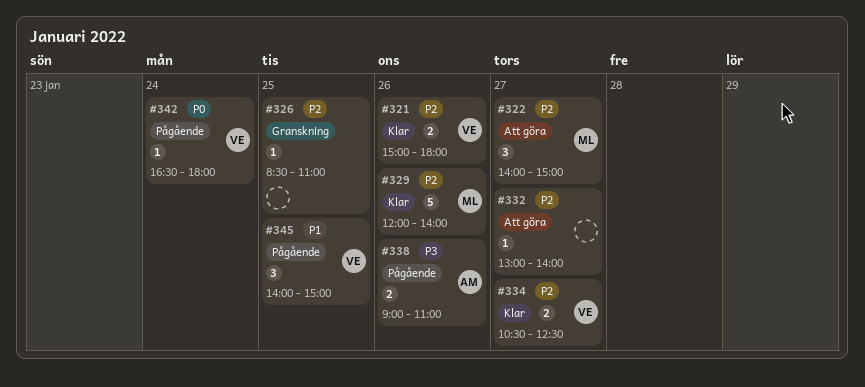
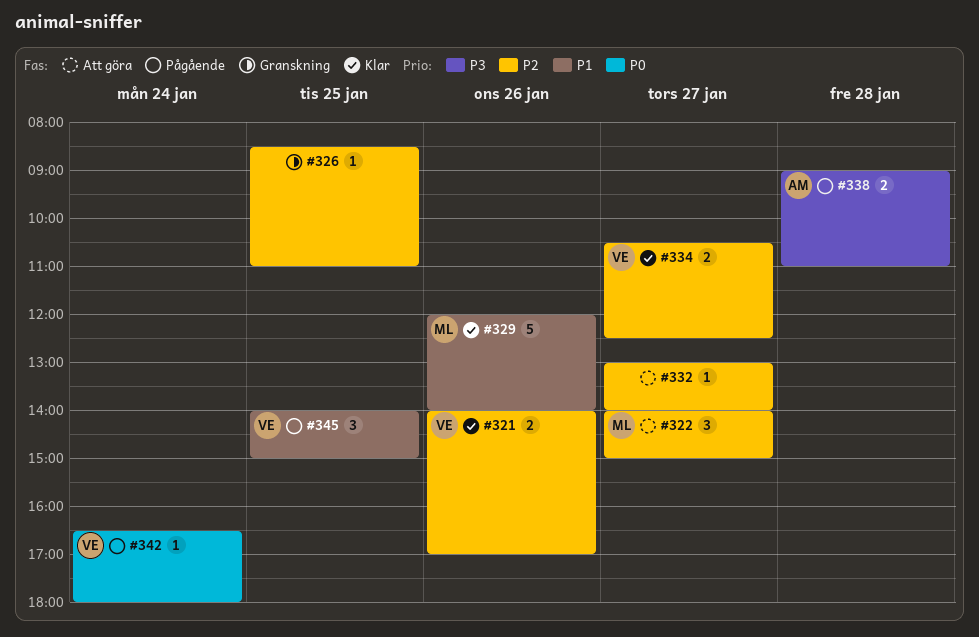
#321, begins: 15:00 -> 14:00
#321, ends: 18:00 -> 17:00
#329, priority: P2 -> P1
#338, day: Jan 26 -> Jan 28

